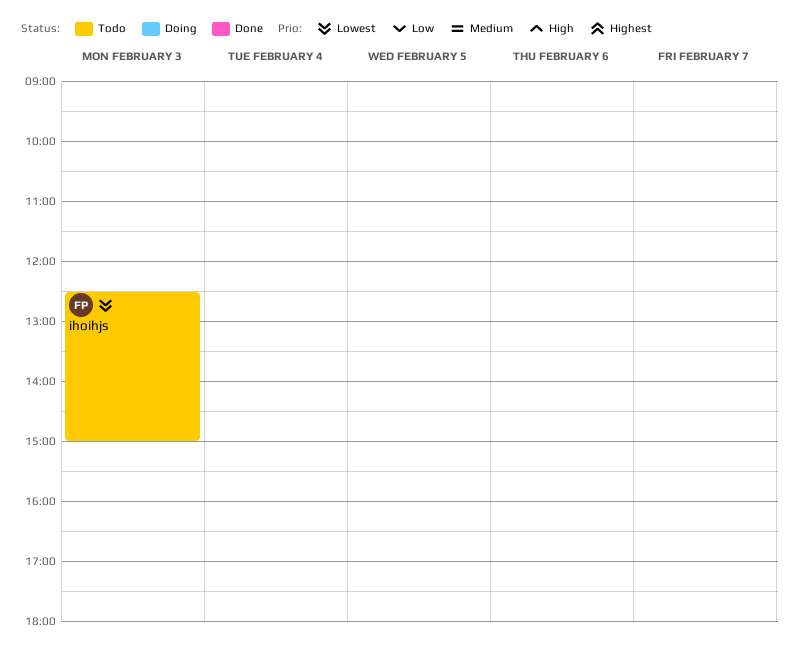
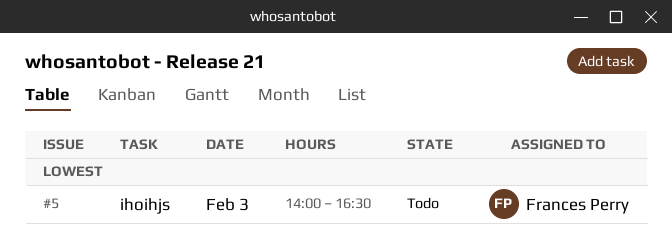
ihoihjs, begins: 12:30 -> 14:00
ihoihjs, ends: 15:00 -> 16:30

